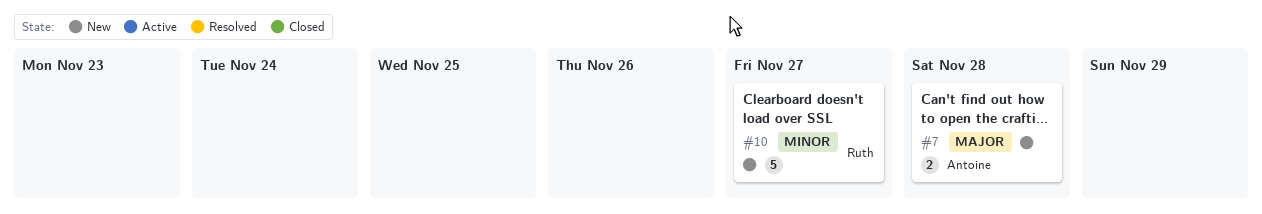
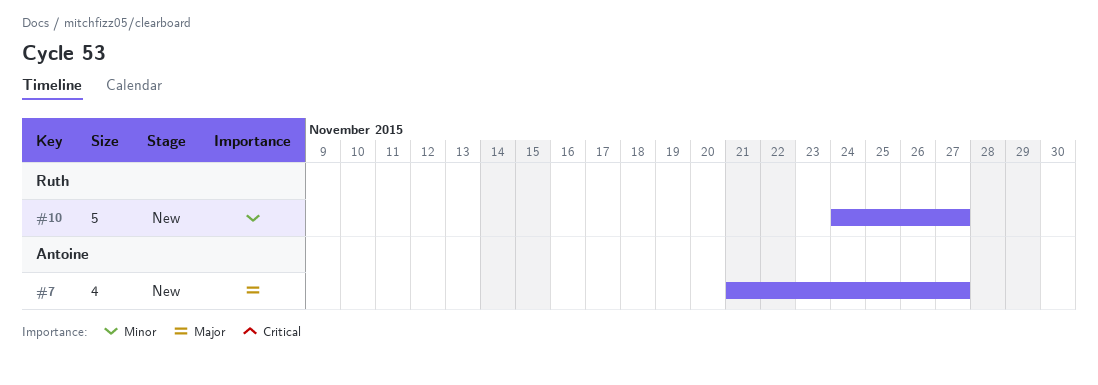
#7, estimate: 2 -> 4
#7, due: Nov 28 -> Nov 27

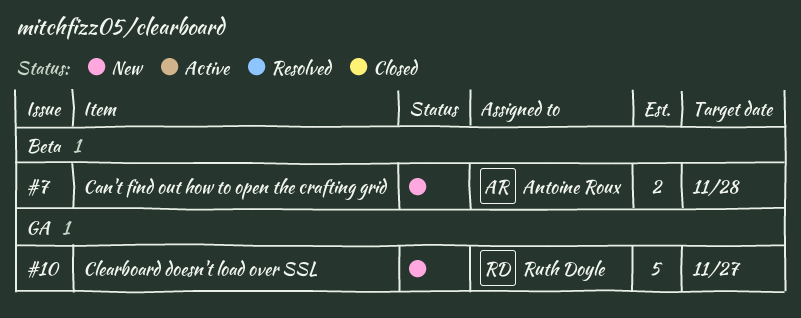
#7, estimate: 4 -> 2
#7, due: Nov 27 -> Nov 28

